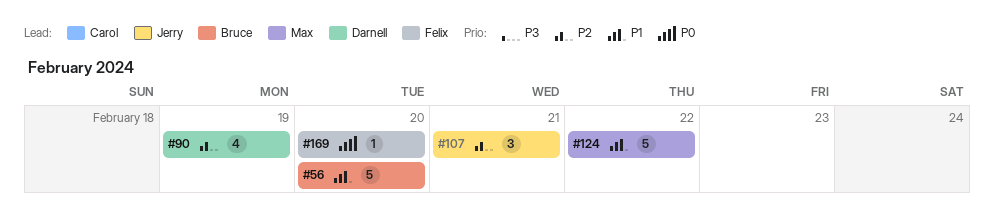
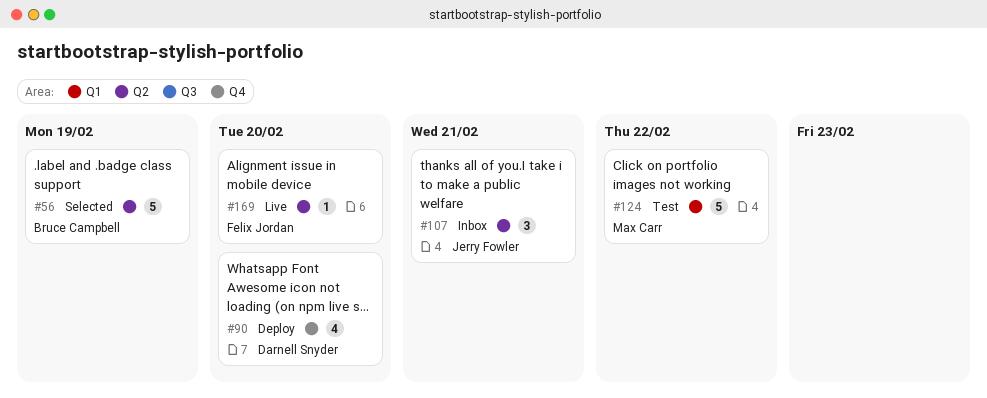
#56, due: Feb 20 -> Feb 19
#90, due: Feb 19 -> Feb 20

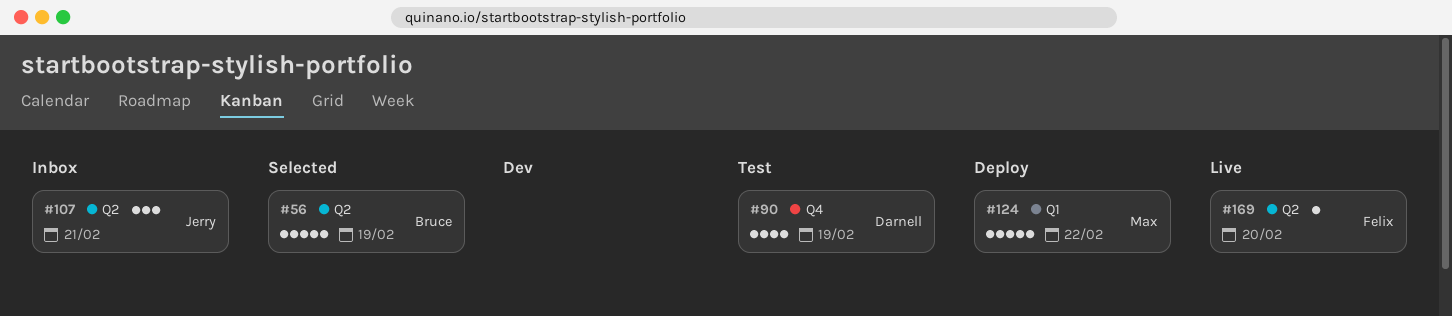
#90, status: Deploy -> Test
#90, due: Feb 20 -> Feb 19
#124, status: Test -> Deploy

